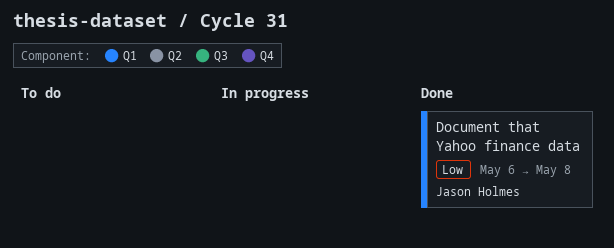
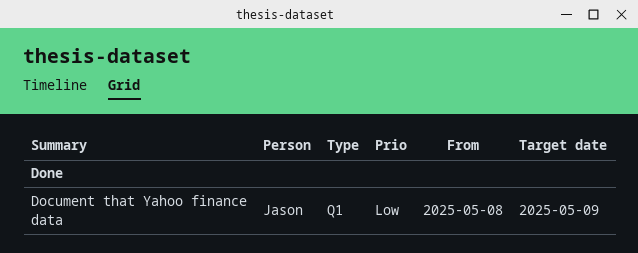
Document that Yahoo finance data, start: May 6 -> May 8
Document that Yahoo finance data, due: May 8 -> May 9

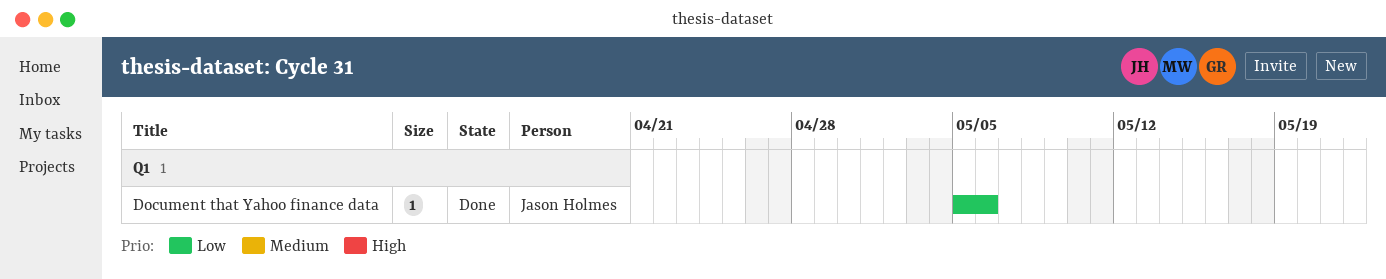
Document that Yahoo finance data, start: May 8 -> May 5
Document that Yahoo finance data, due: May 9 -> May 6

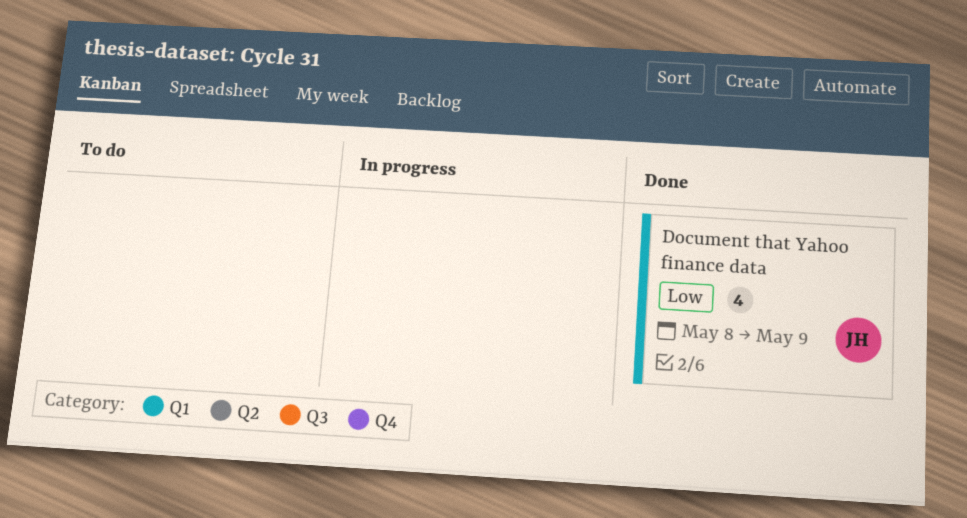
Document that Yahoo finance data, estimate: 1 -> 4
Document that Yahoo finance data, start: May 5 -> May 8
Document that Yahoo finance data, due: May 6 -> May 9

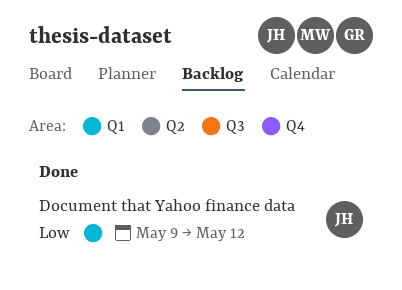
Document that Yahoo finance data, start: May 8 -> May 9
Document that Yahoo finance data, due: May 9 -> May 12

